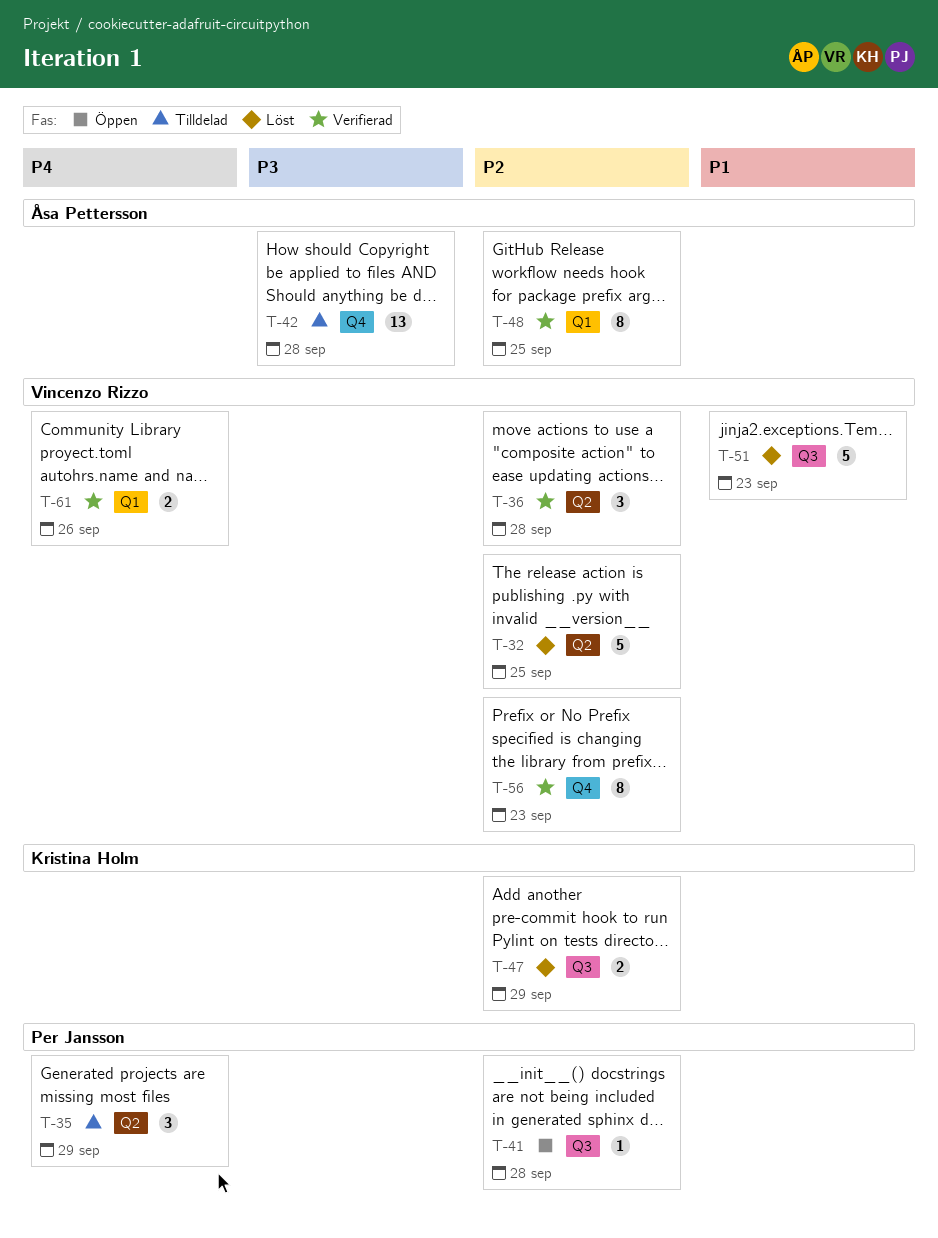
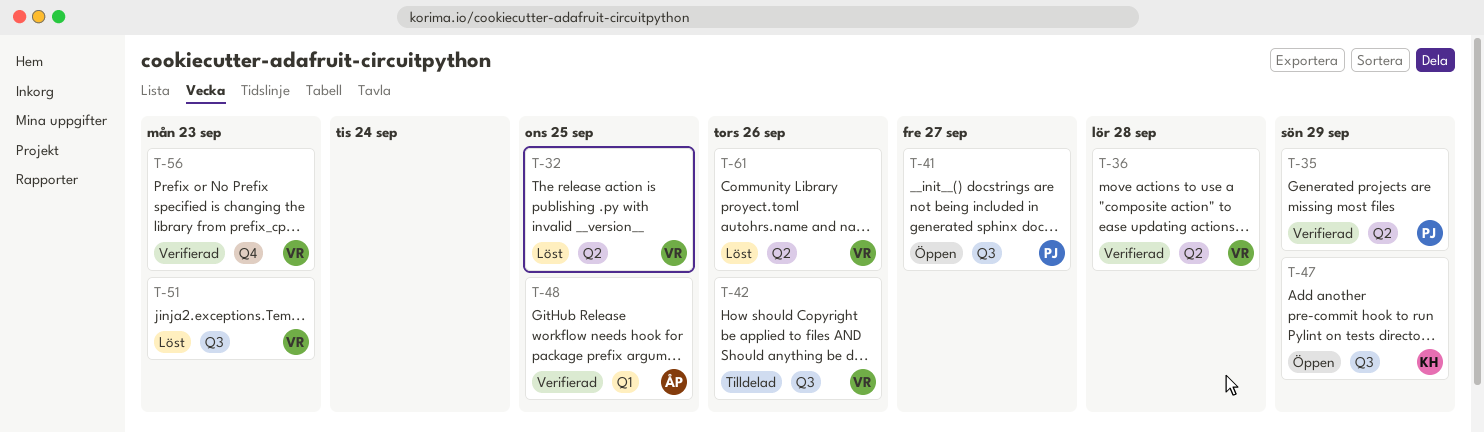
T-35, status: Tilldelad -> Verifierad
T-41, due: Sep 28 -> Sep 27
T-42, owner: Åsa Pettersson -> Vincenzo Rizzo
T-42, label: Q4 -> Q3
T-42, due: Sep 28 -> Sep 26
T-47, status: Löst -> Öppen
T-61, status: Verifierad -> Löst
T-61, label: Q1 -> Q2

